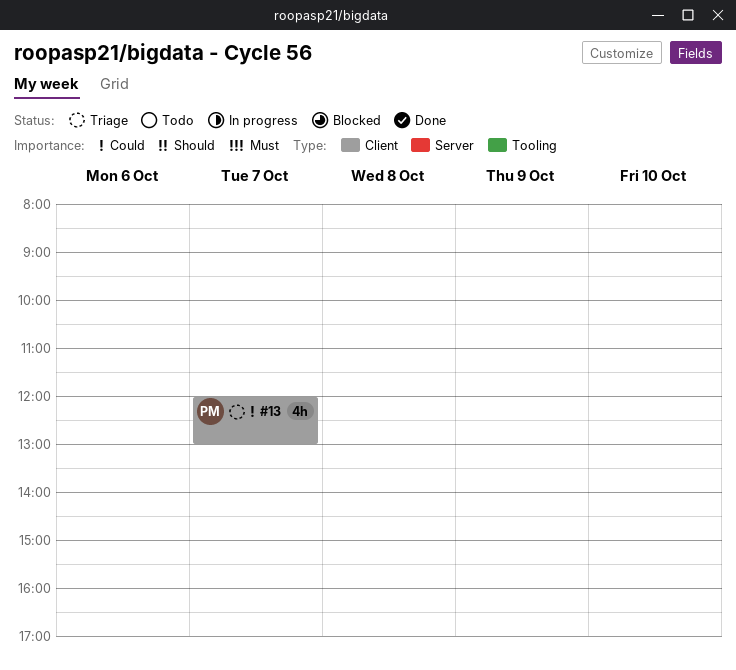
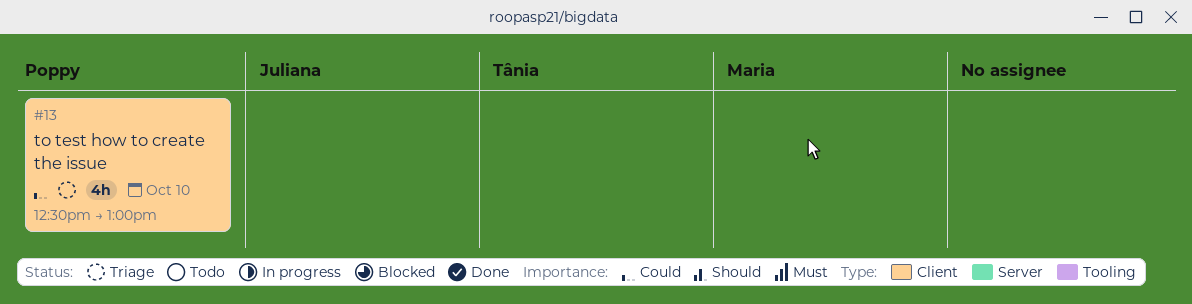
#13, day: Oct 7 -> Oct 10
#13, begins: 12:00 -> 12:30

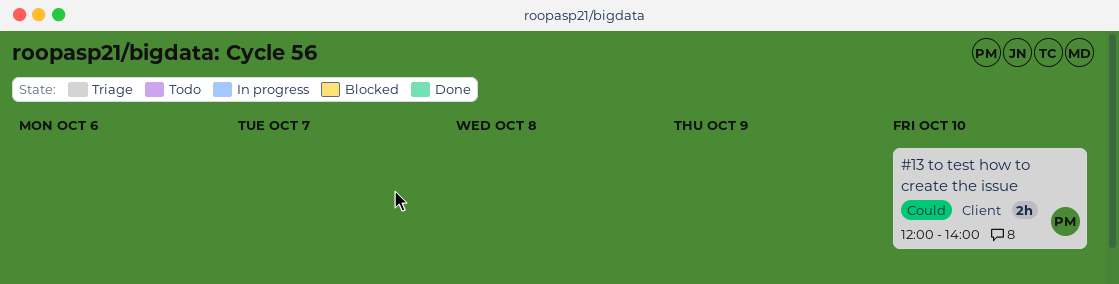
#13, estimate: 4h -> 2h
#13, begins: 12:30 -> 12:00
#13, ends: 13:00 -> 14:00

